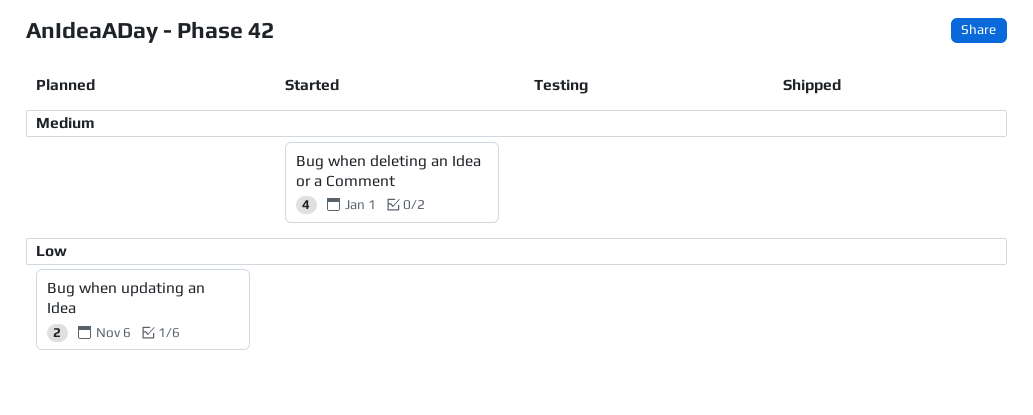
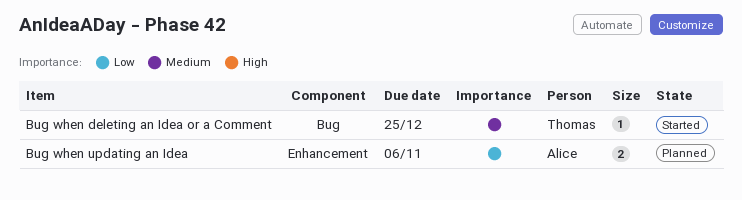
Bug when deleting an Idea or a Comment, estimate: 4 -> 1
Bug when deleting an Idea or a Comment, due: Jan 1 -> Dec 25

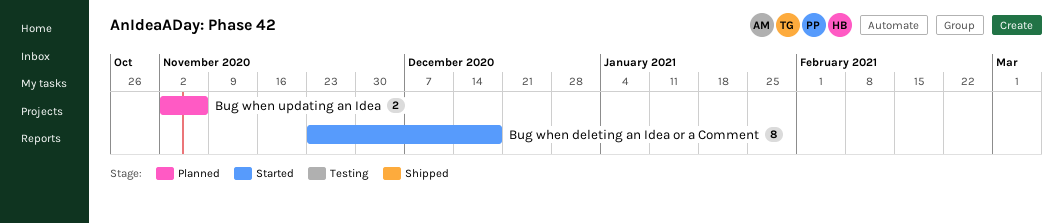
Bug when deleting an Idea or a Comment, estimate: 1 -> 8
Bug when deleting an Idea or a Comment, due: Dec 25 -> Dec 18

